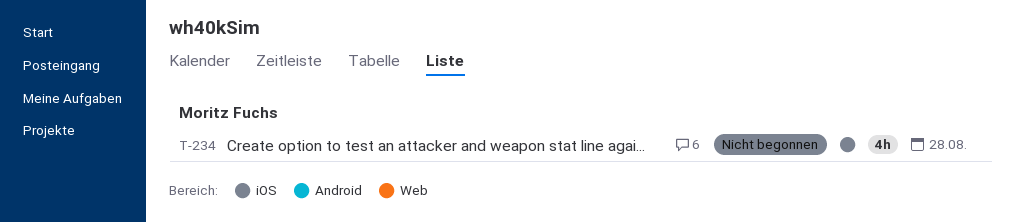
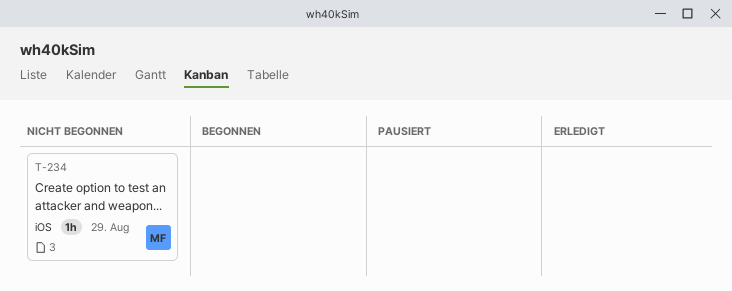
T-234, estimate: 4h -> 1h
T-234, due: Aug 28 -> Aug 29

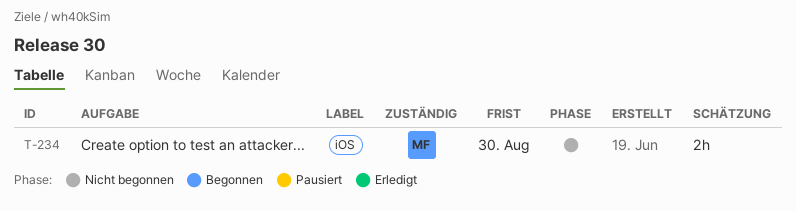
T-234, estimate: 1h -> 2h
T-234, due: Aug 29 -> Aug 30

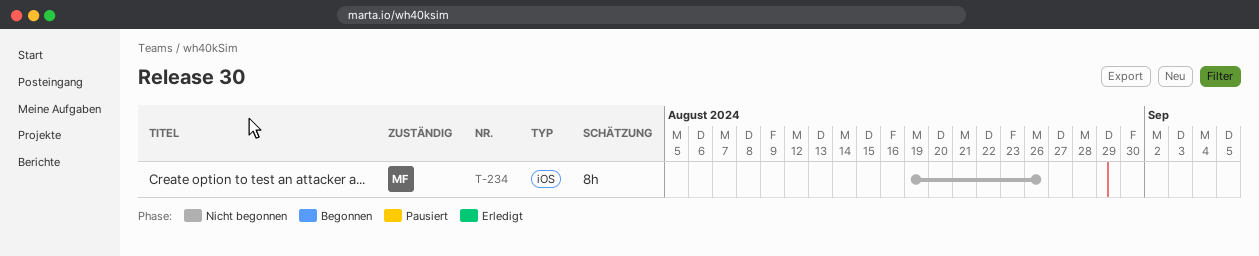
T-234, estimate: 2h -> 8h
T-234, due: Aug 30 -> Aug 26

